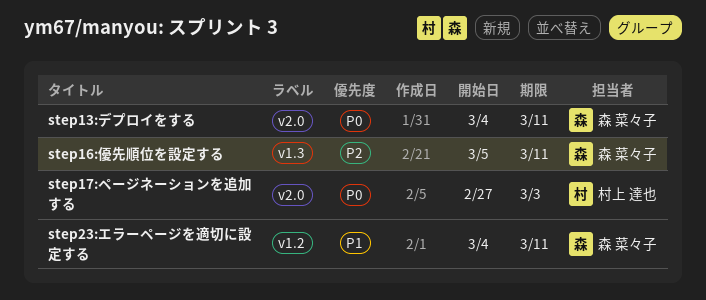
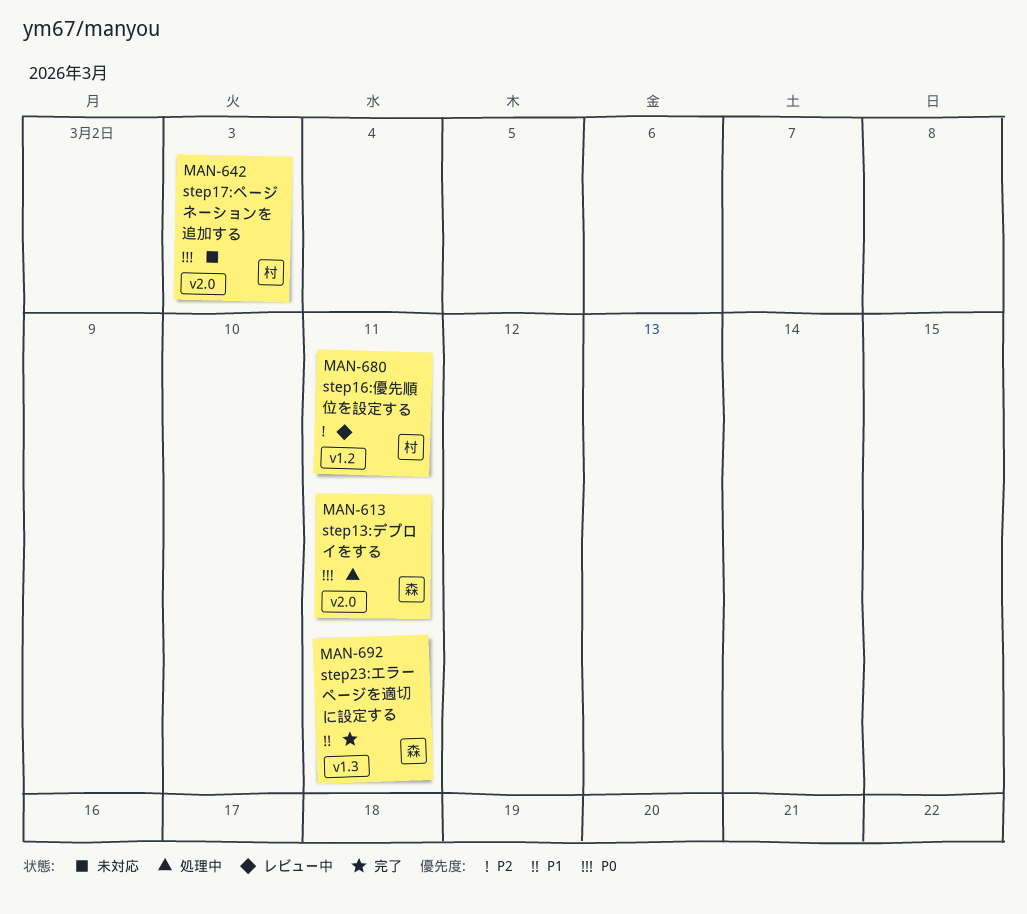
step16:優先順位を設定する, owner: 森 菜々子 -> 村上 達也
step16:優先順位を設定する, label: v1.3 -> v1.2
step23:エラーページを適切に設定する, label: v1.2 -> v1.3

